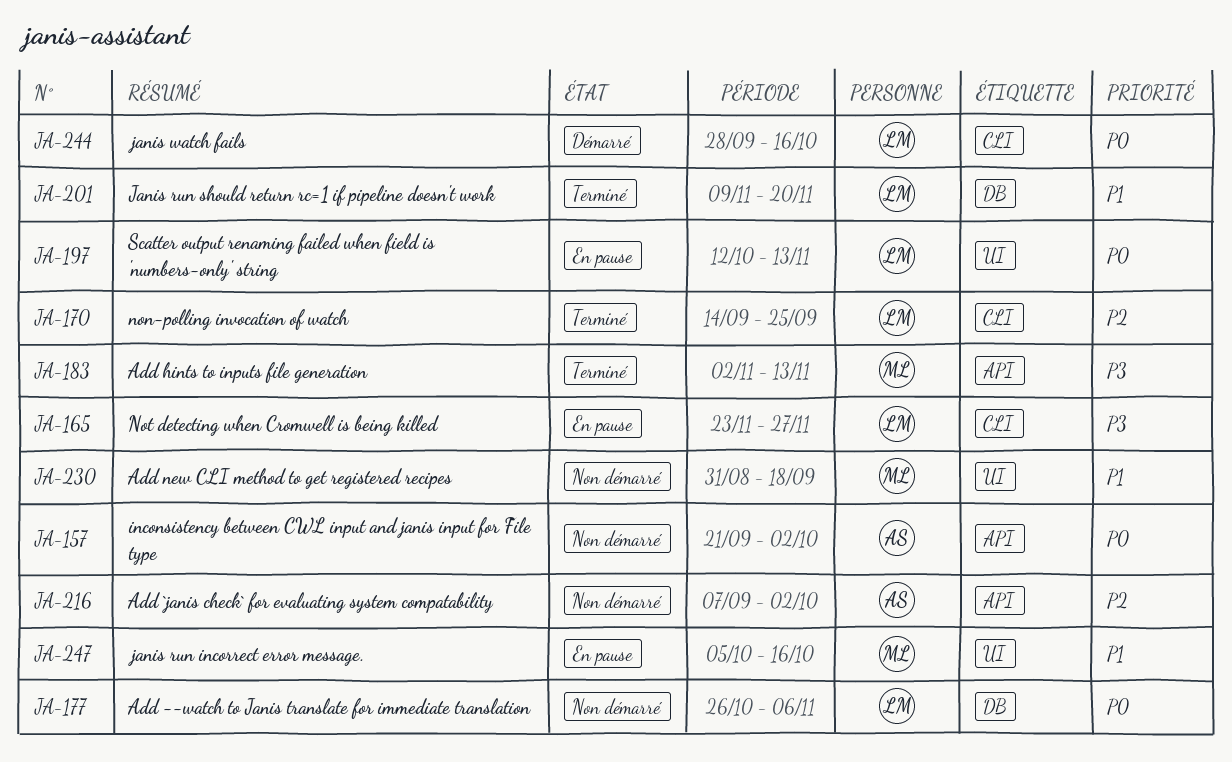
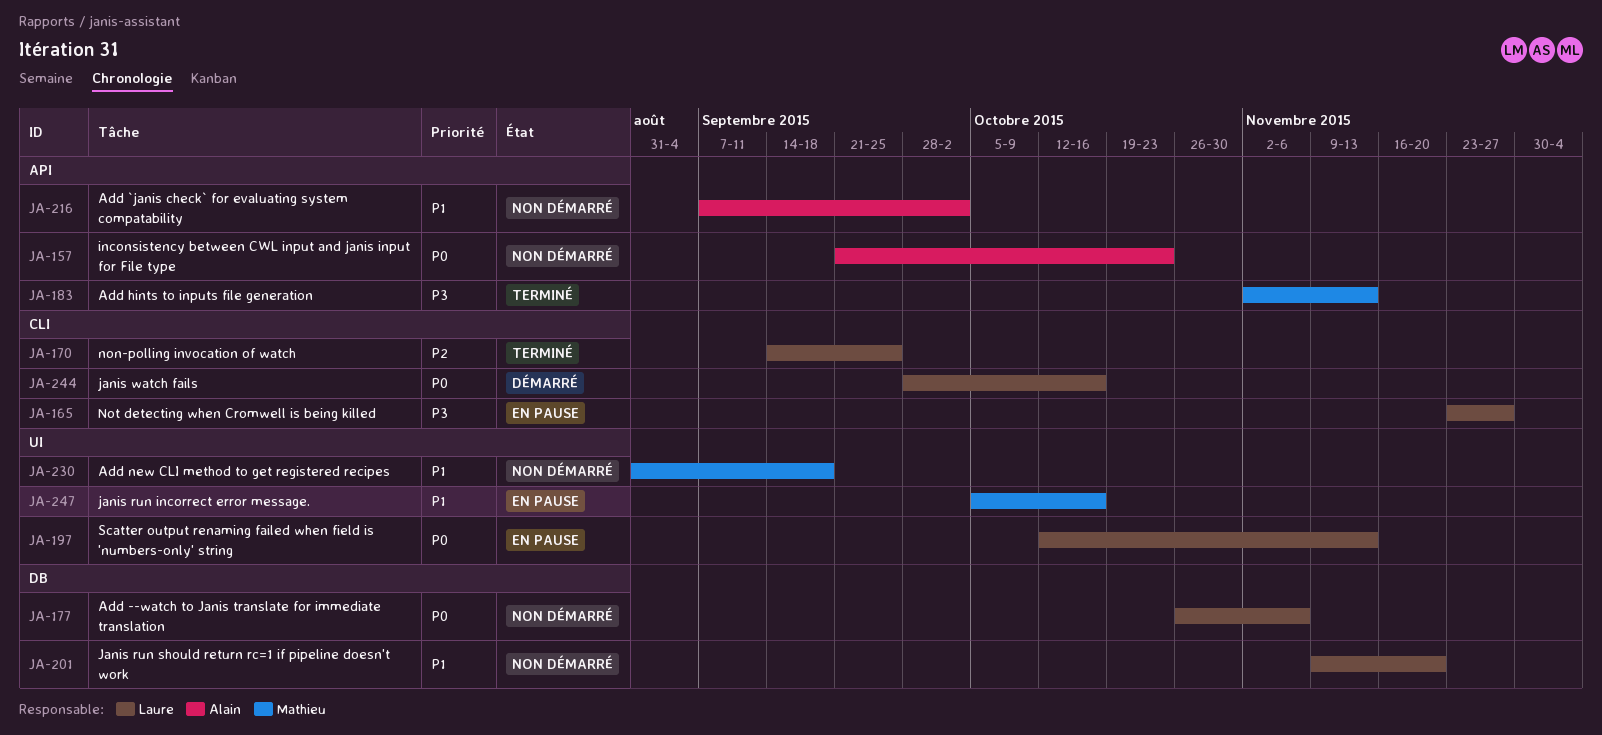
JA-157, due: Oct 2 -> Oct 23
JA-201, status: Terminé -> Non démarré
JA-216, priority: P2 -> P1

